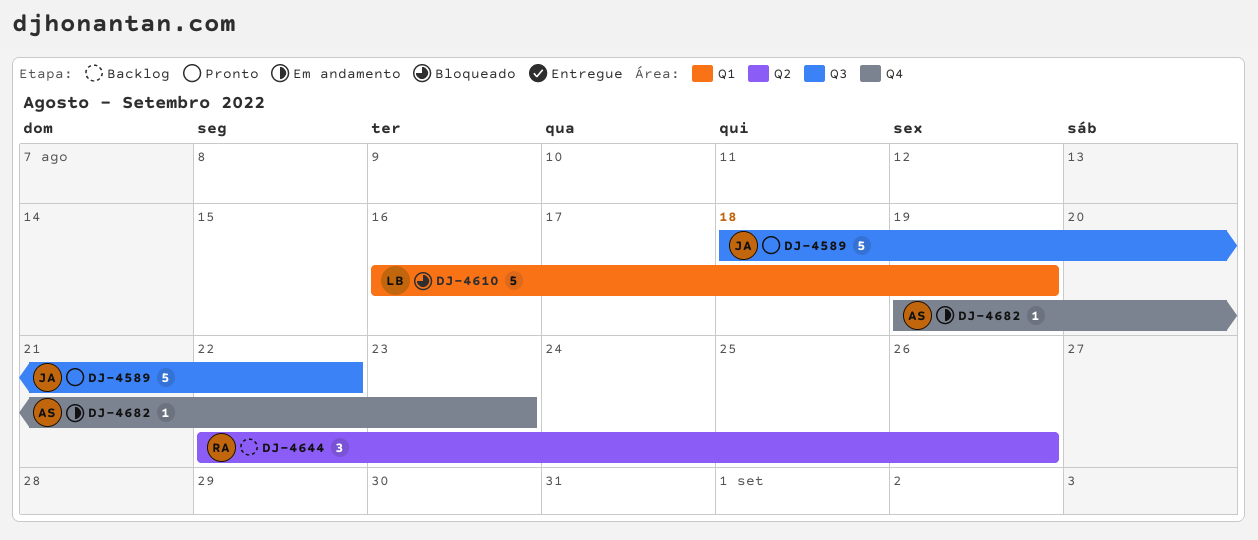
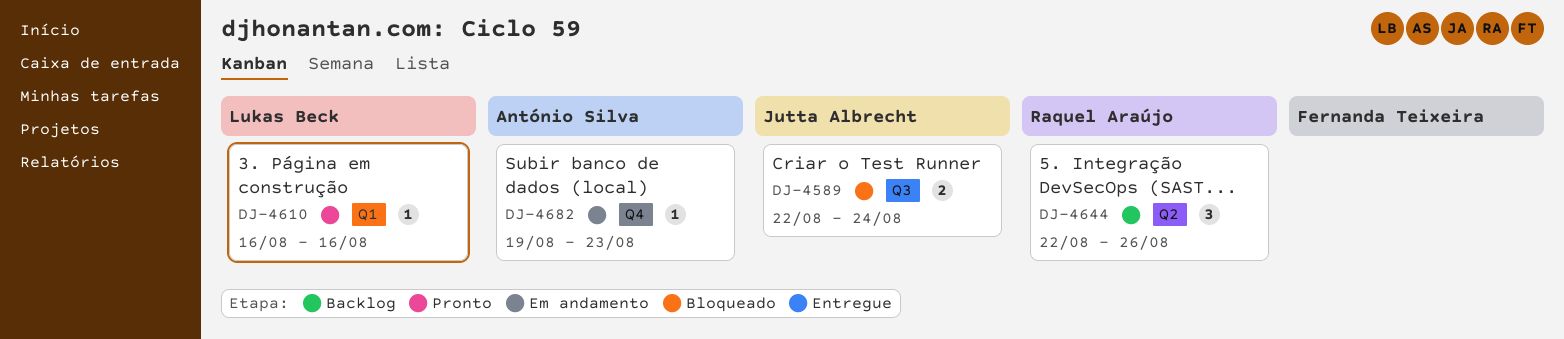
DJ-4589, status: Pronto -> Bloqueado
DJ-4589, estimate: 5 -> 2
DJ-4589, start: Aug 18 -> Aug 22
DJ-4589, due: Aug 22 -> Aug 24
DJ-4610, status: Bloqueado -> Pronto
DJ-4610, estimate: 5 -> 1
DJ-4610, due: Aug 19 -> Aug 16

